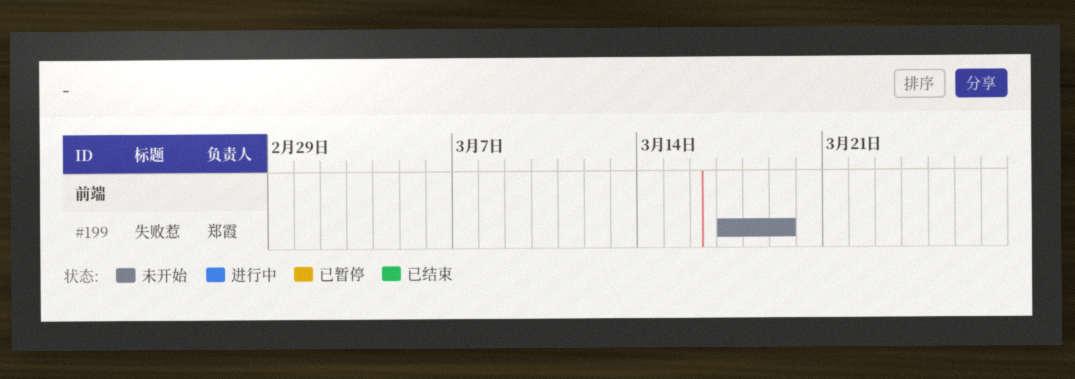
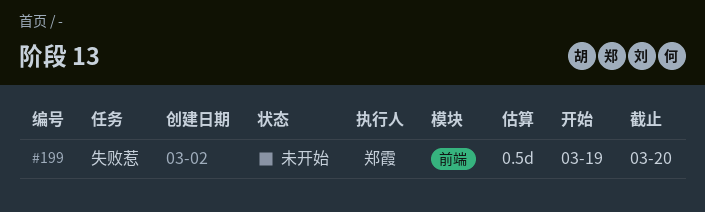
#199, start: Mar 17 -> Mar 19
#199, due: Mar 19 -> Mar 20

